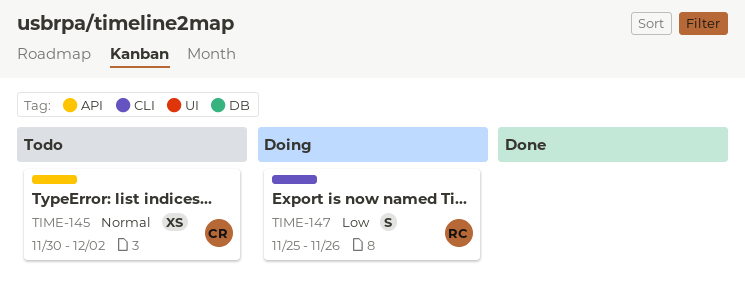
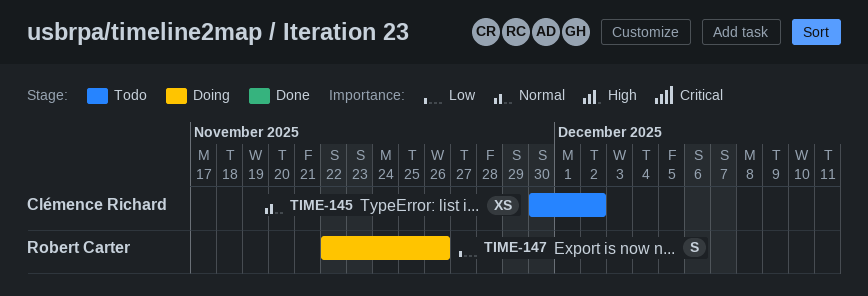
TIME-147, start: Nov 25 -> Nov 22

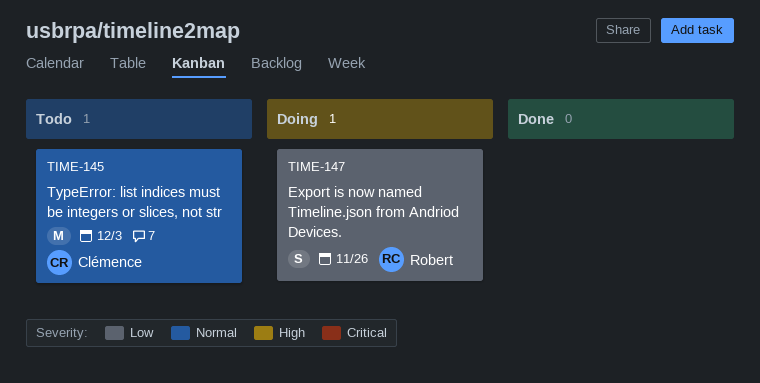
TIME-145, estimate: XS -> M
TIME-145, due: Dec 2 -> Dec 3

